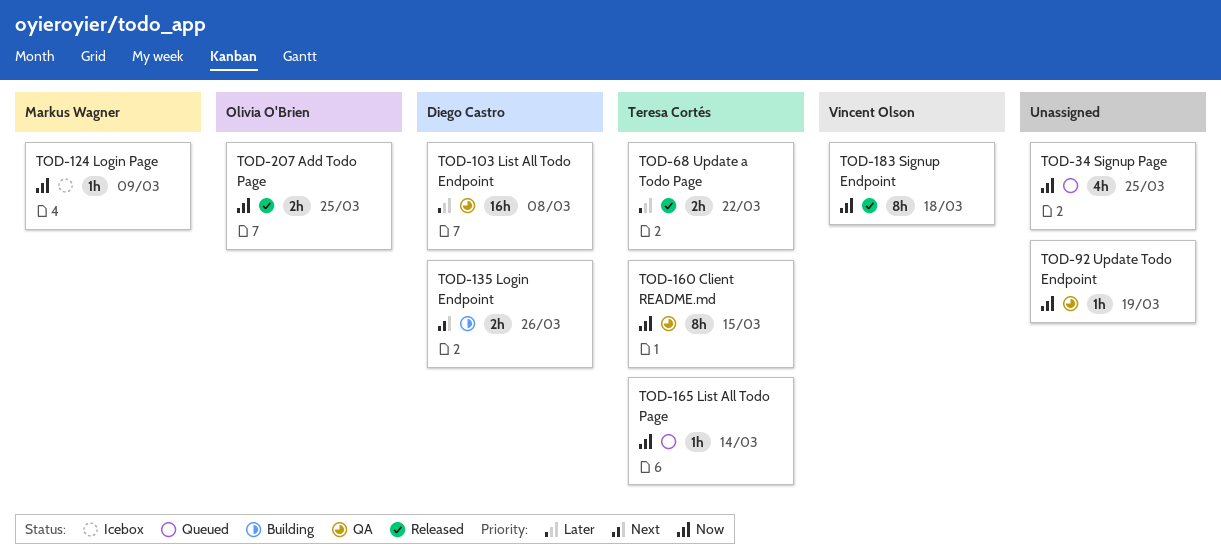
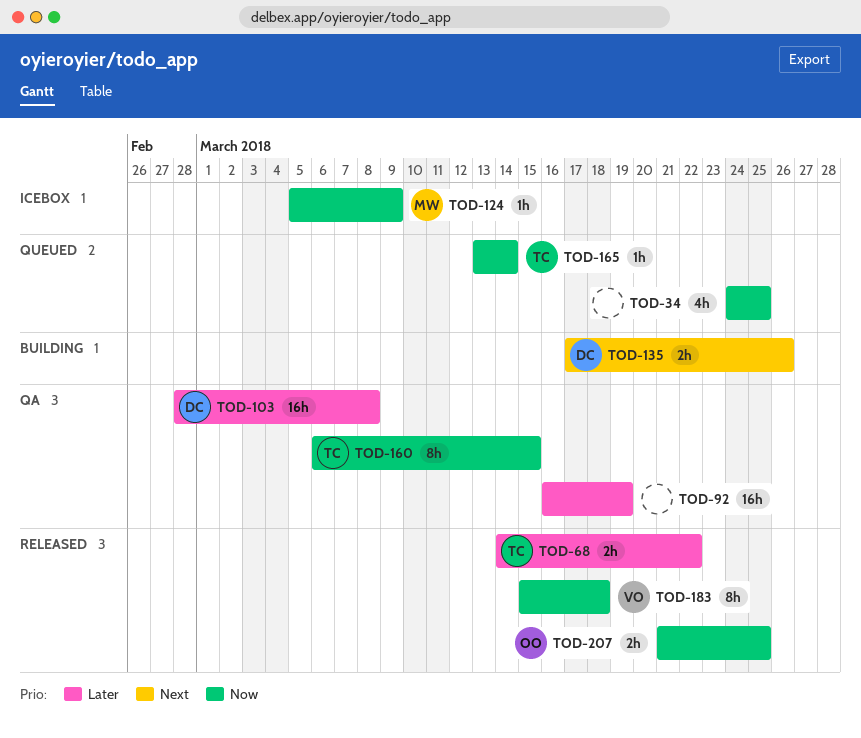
TOD-92, priority: Now -> Later
TOD-92, estimate: 1h -> 16h

